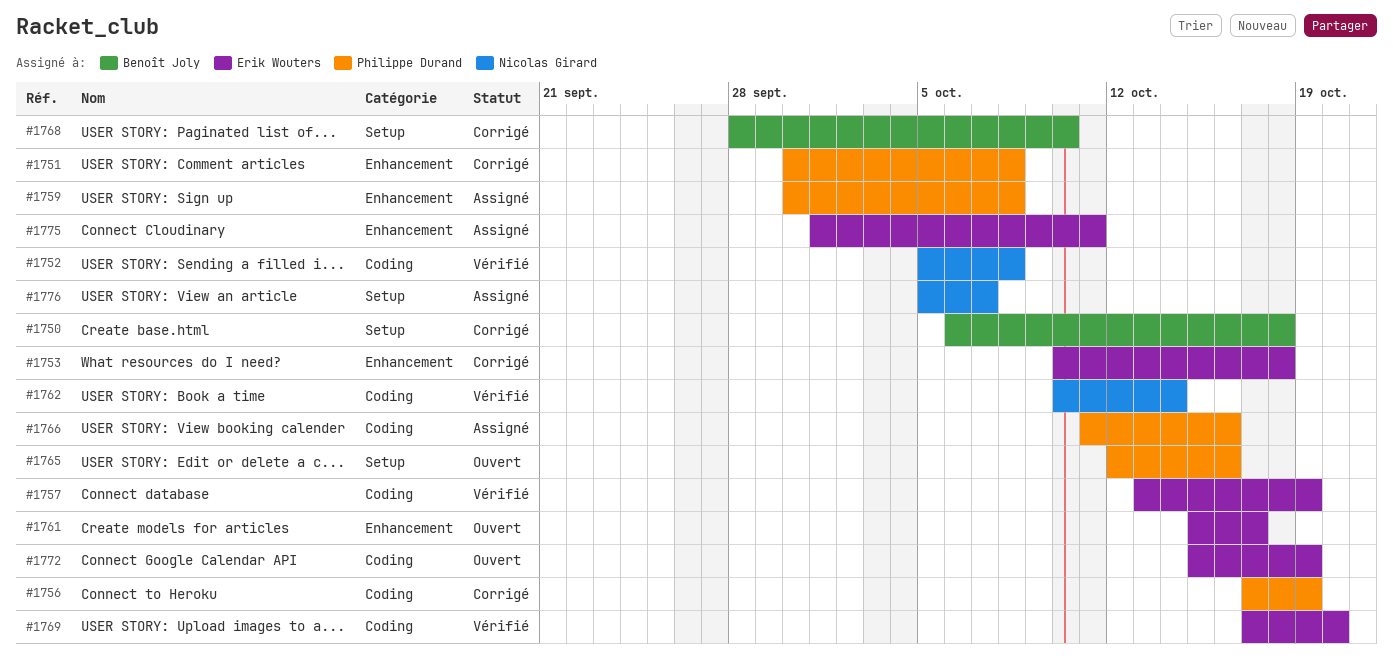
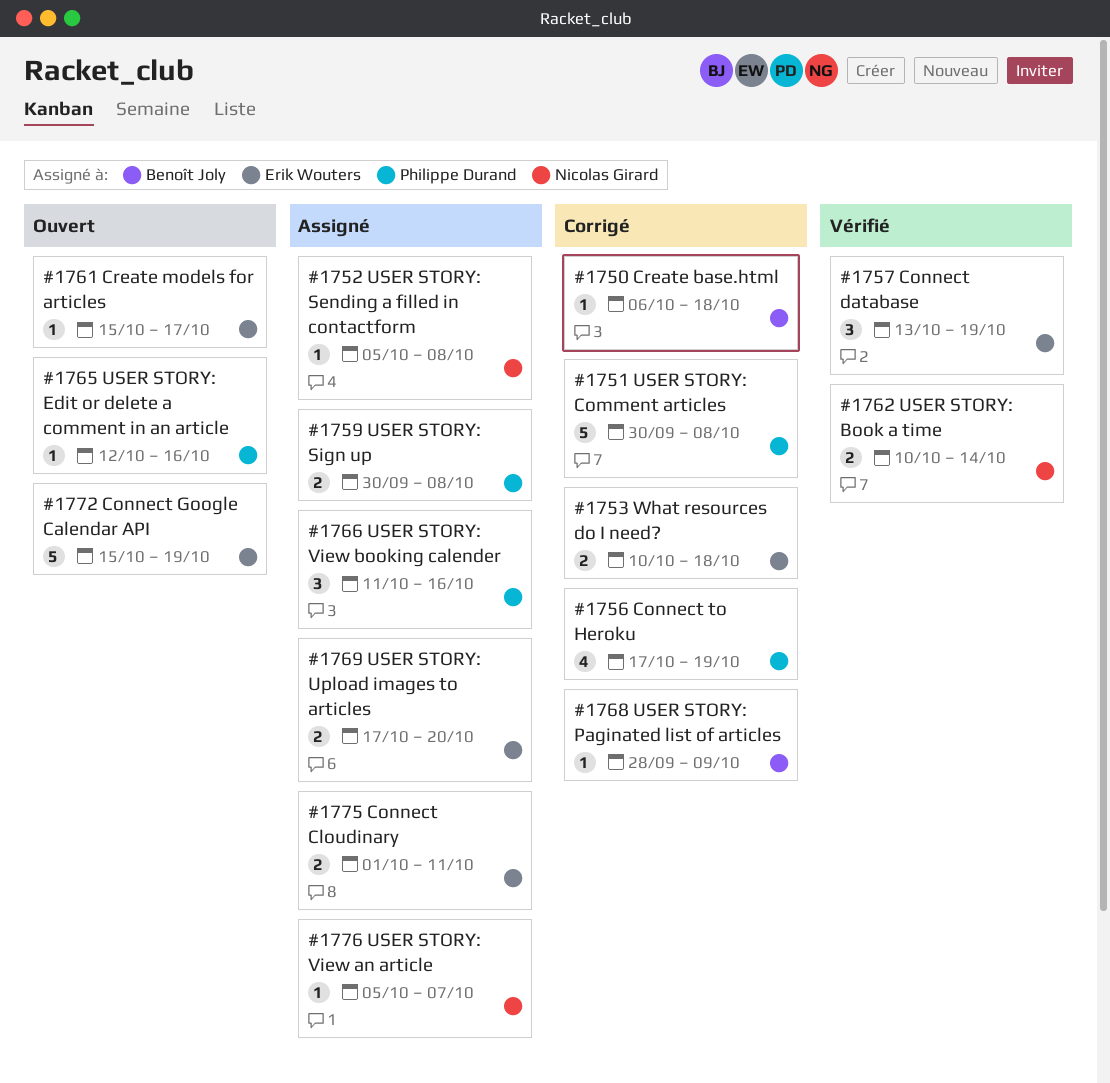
#1752, status: Vérifié -> Assigné
#1768, due: Oct 10 -> Oct 9
#1769, status: Vérifié -> Assigné

